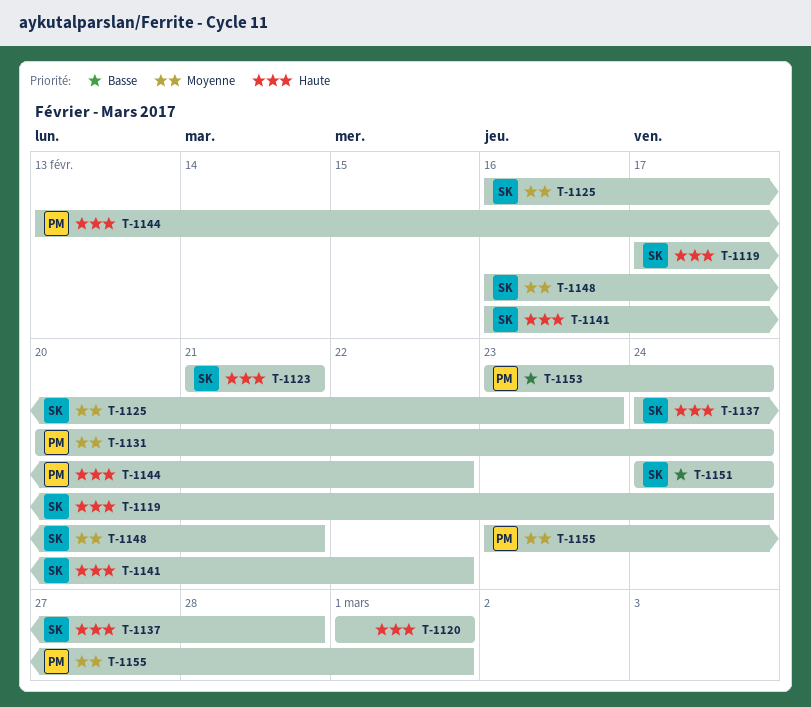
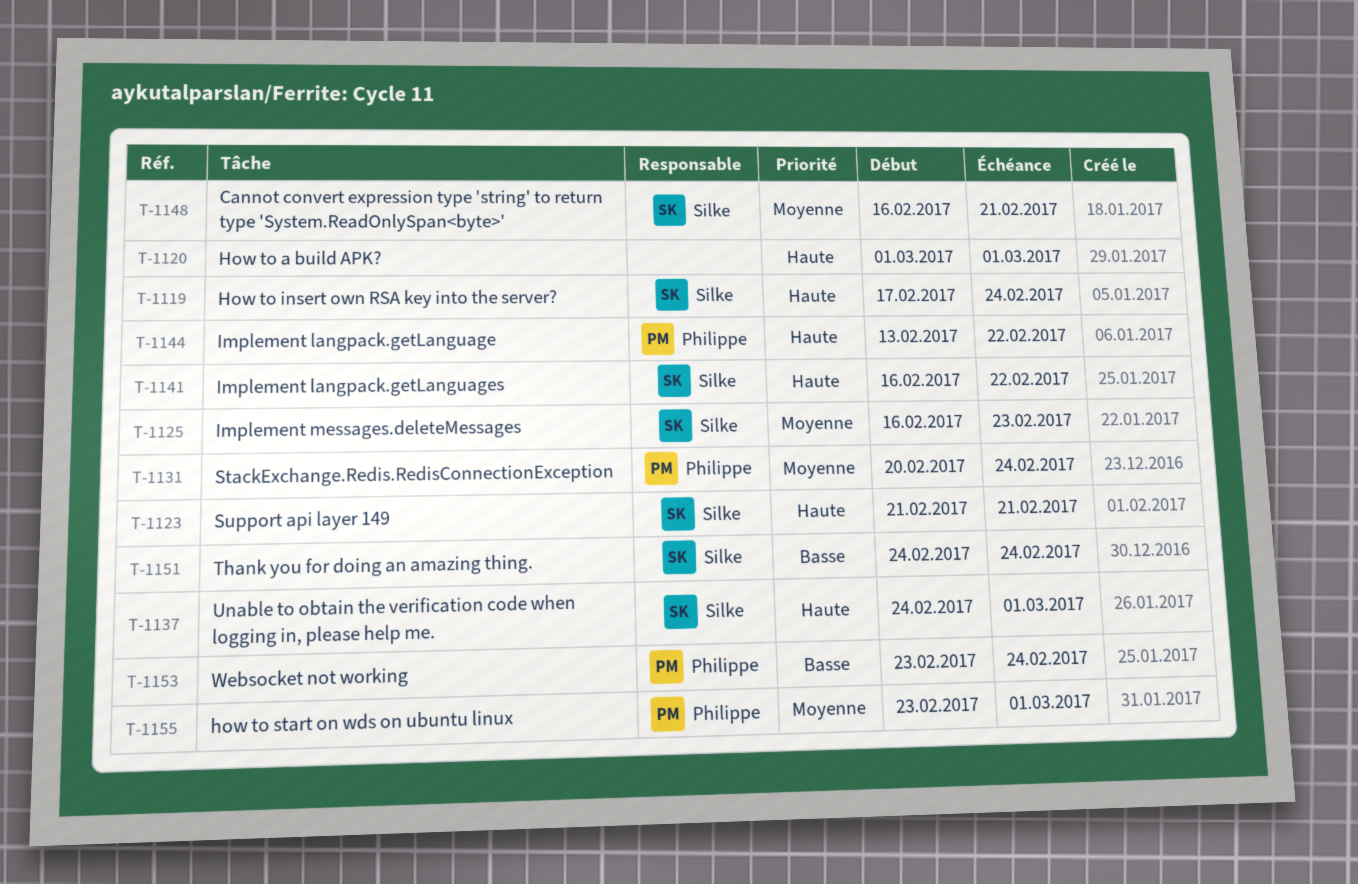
T-1137, due: Feb 28 -> Mar 1

